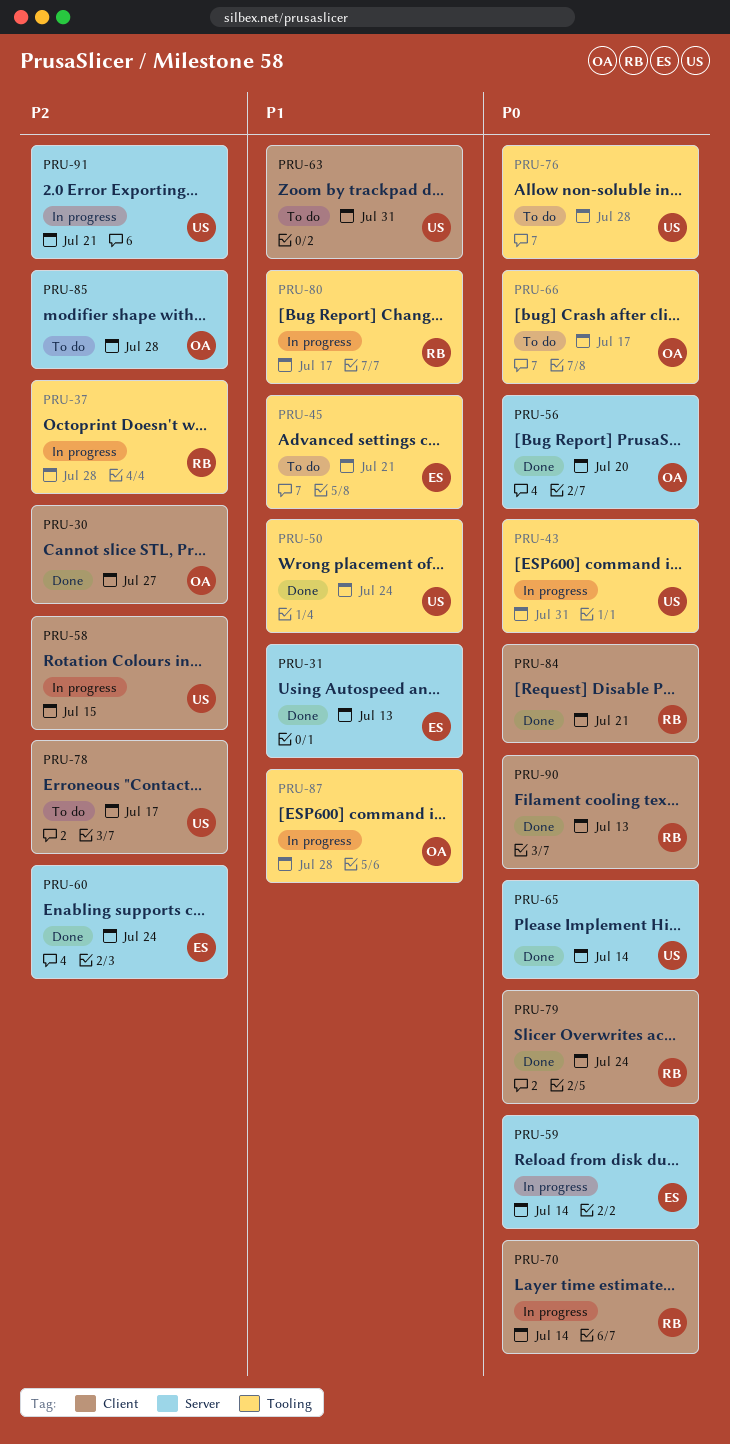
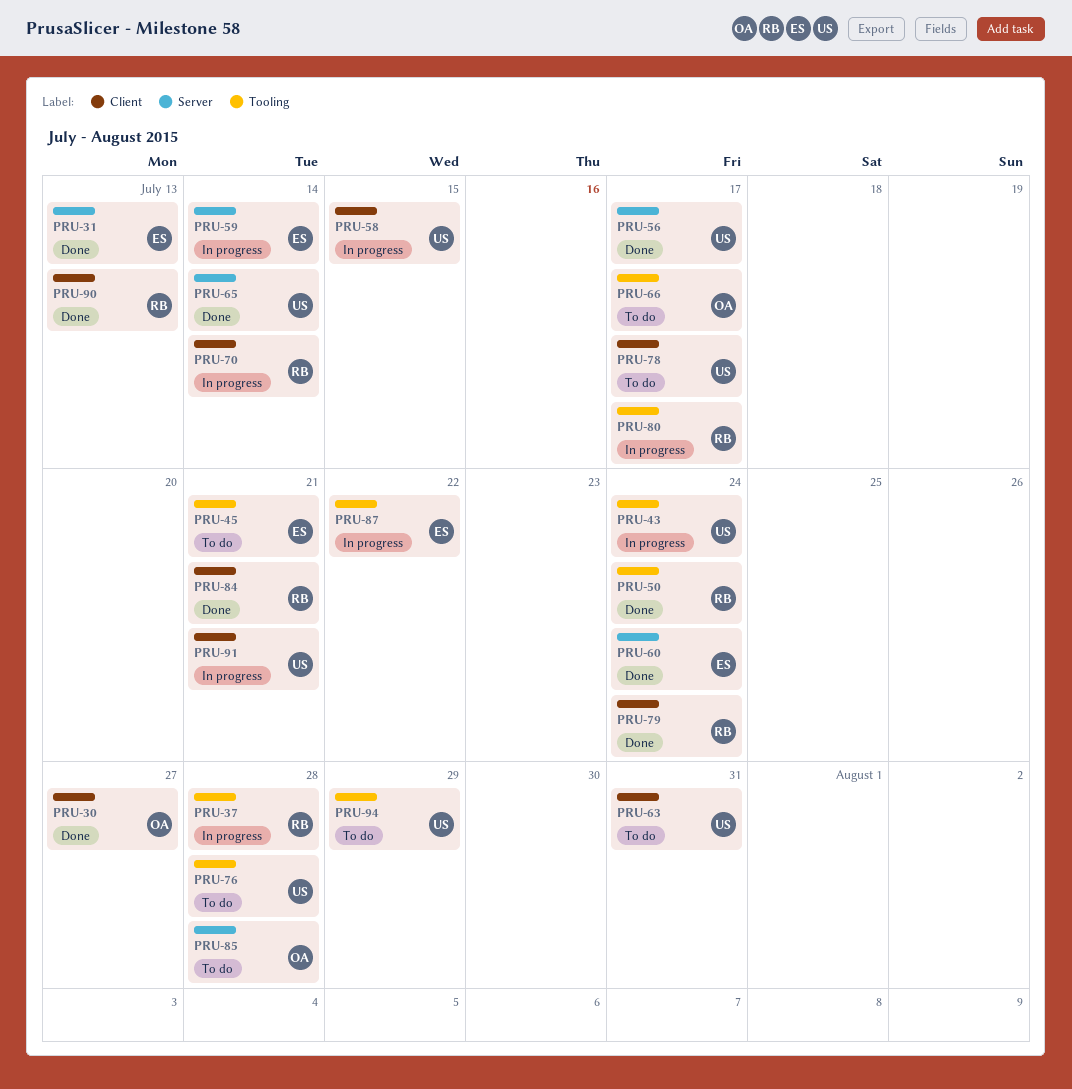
PRU-43, due: Jul 31 -> Jul 24
PRU-50, owner: US -> RB
PRU-56, owner: OA -> US
PRU-56, due: Jul 20 -> Jul 17
PRU-87, owner: OA -> ES
PRU-87, due: Jul 28 -> Jul 22
PRU-91, label: Server -> Client
PRU-94: none -> present

